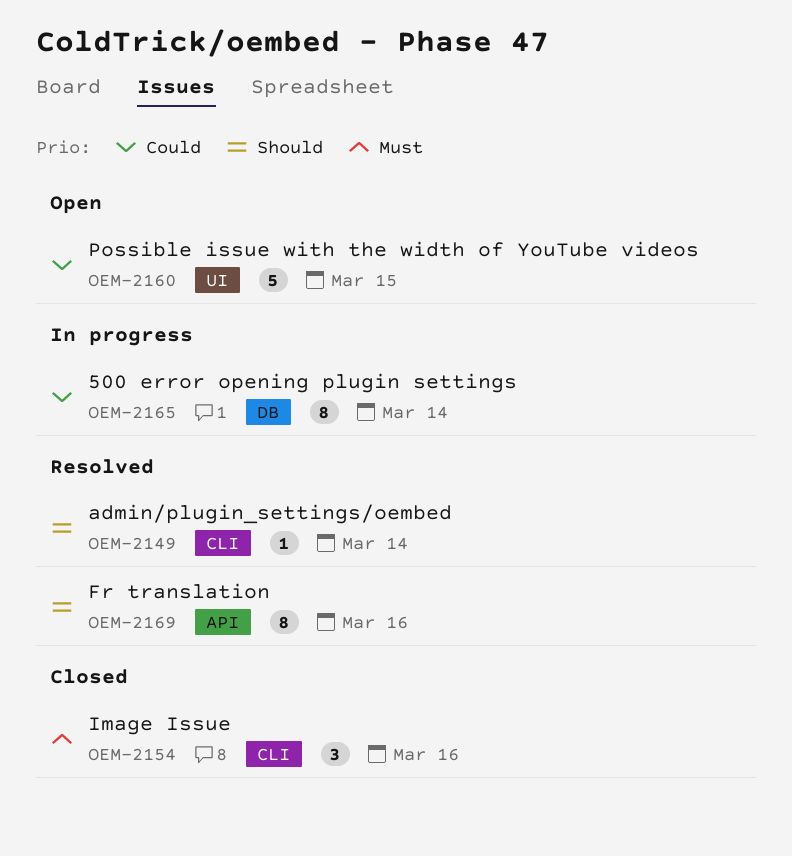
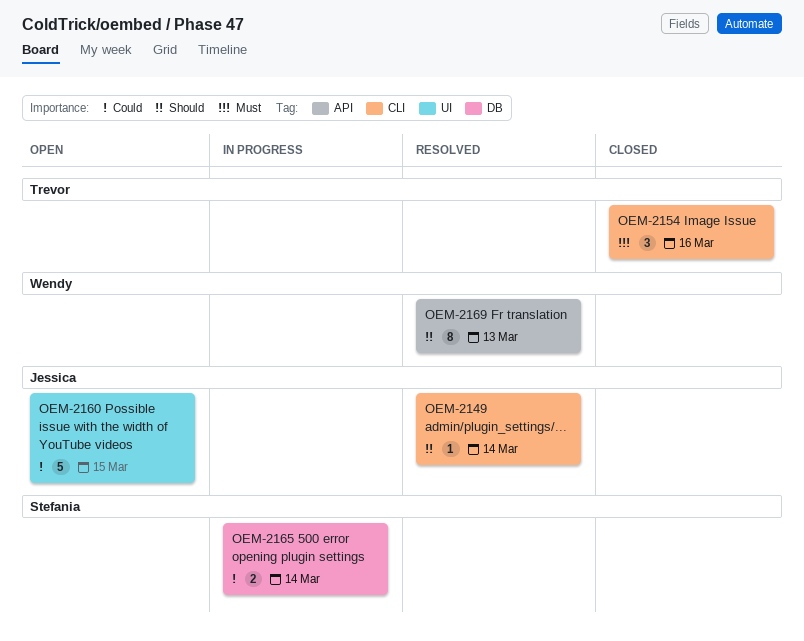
OEM-2165, estimate: 8 -> 2
OEM-2169, due: Mar 16 -> Mar 13

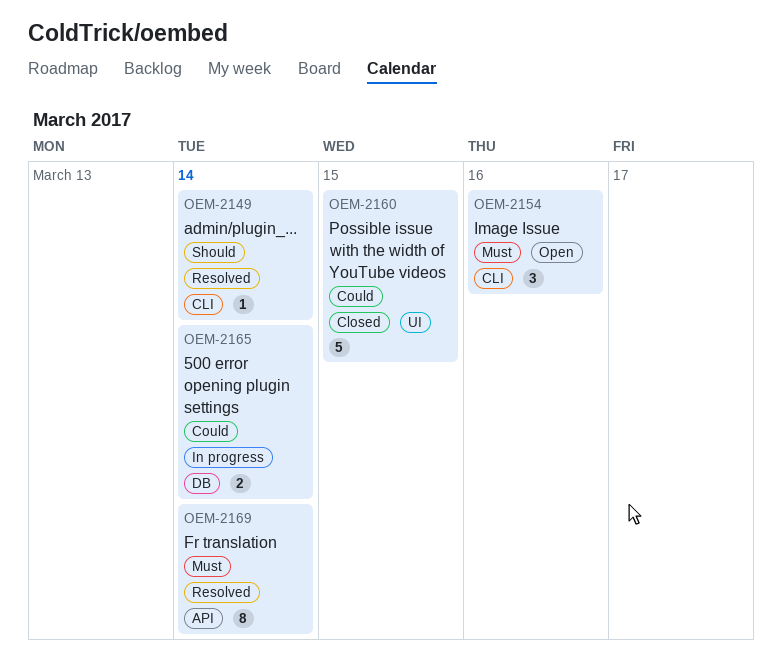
OEM-2154, status: Closed -> Open
OEM-2160, status: Open -> Closed
OEM-2169, priority: Should -> Must
OEM-2169, due: Mar 13 -> Mar 14

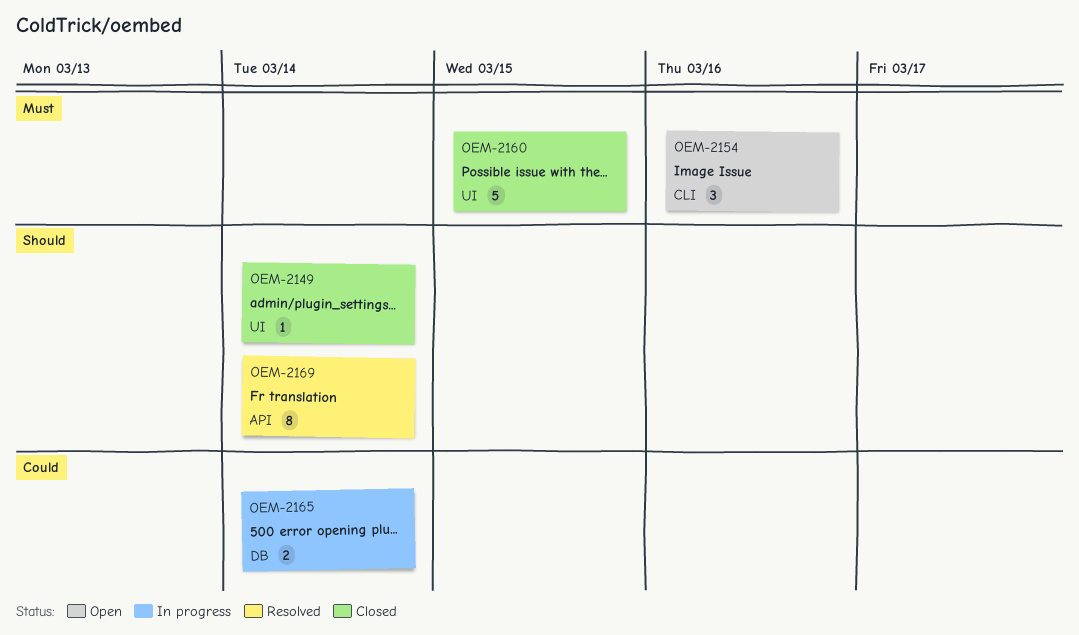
OEM-2149, status: Resolved -> Closed
OEM-2149, label: CLI -> UI
OEM-2160, priority: Could -> Must
OEM-2169, priority: Must -> Should

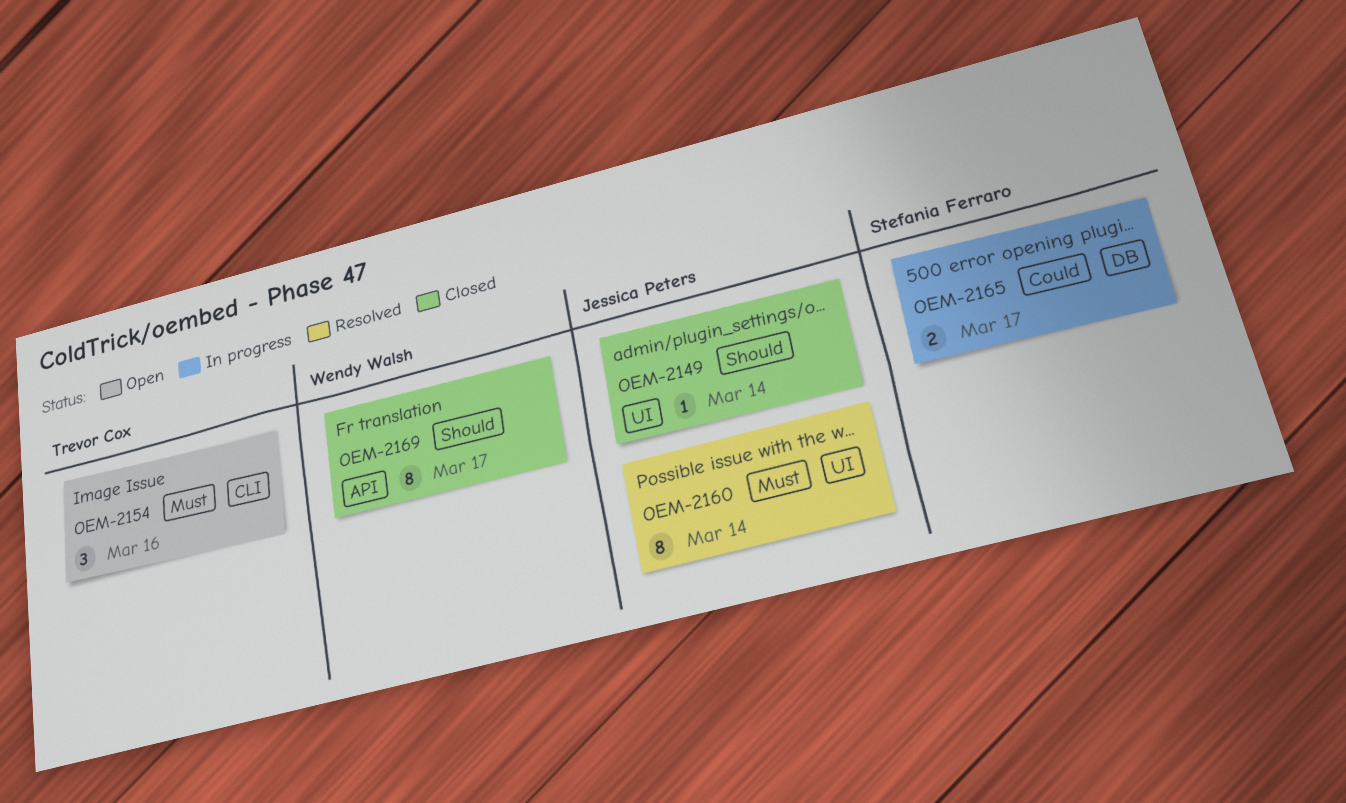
OEM-2160, status: Closed -> Resolved
OEM-2160, estimate: 5 -> 8
OEM-2160, due: Mar 15 -> Mar 14
OEM-2165, due: Mar 14 -> Mar 17
OEM-2169, status: Resolved -> Closed
OEM-2169, due: Mar 14 -> Mar 17

